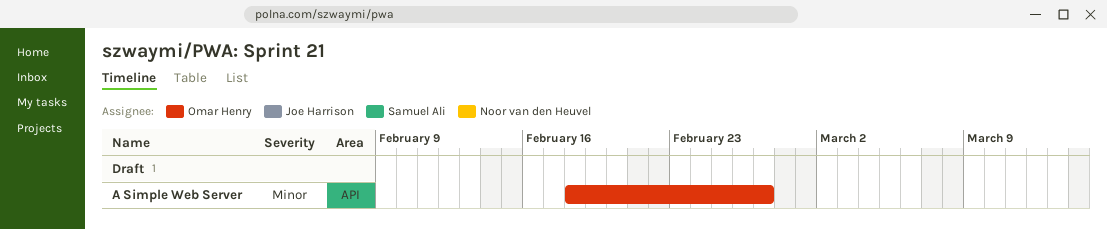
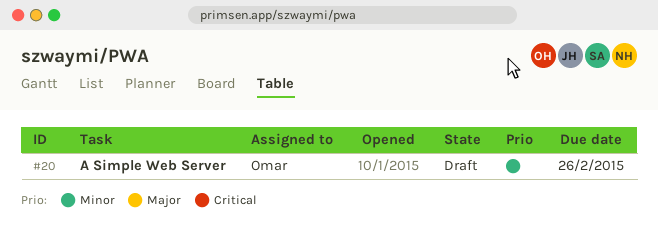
A Simple Web Server, due: Feb 27 -> Feb 26

